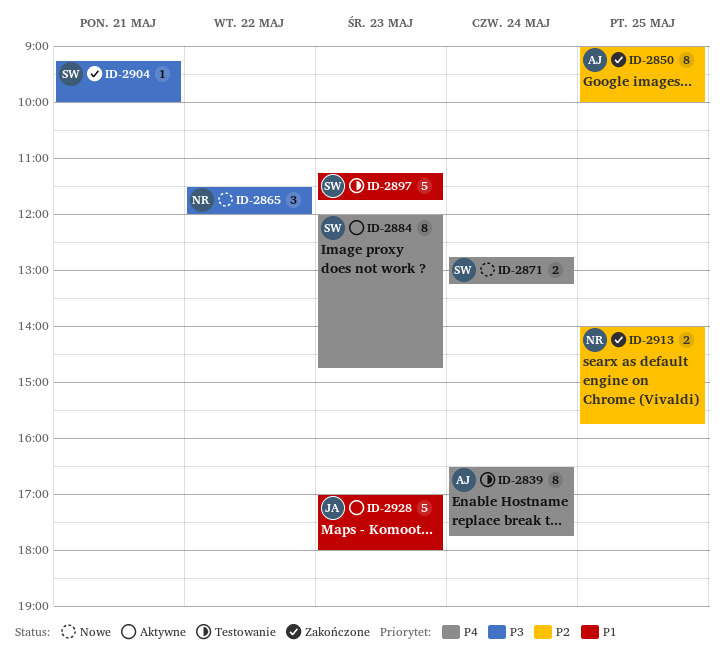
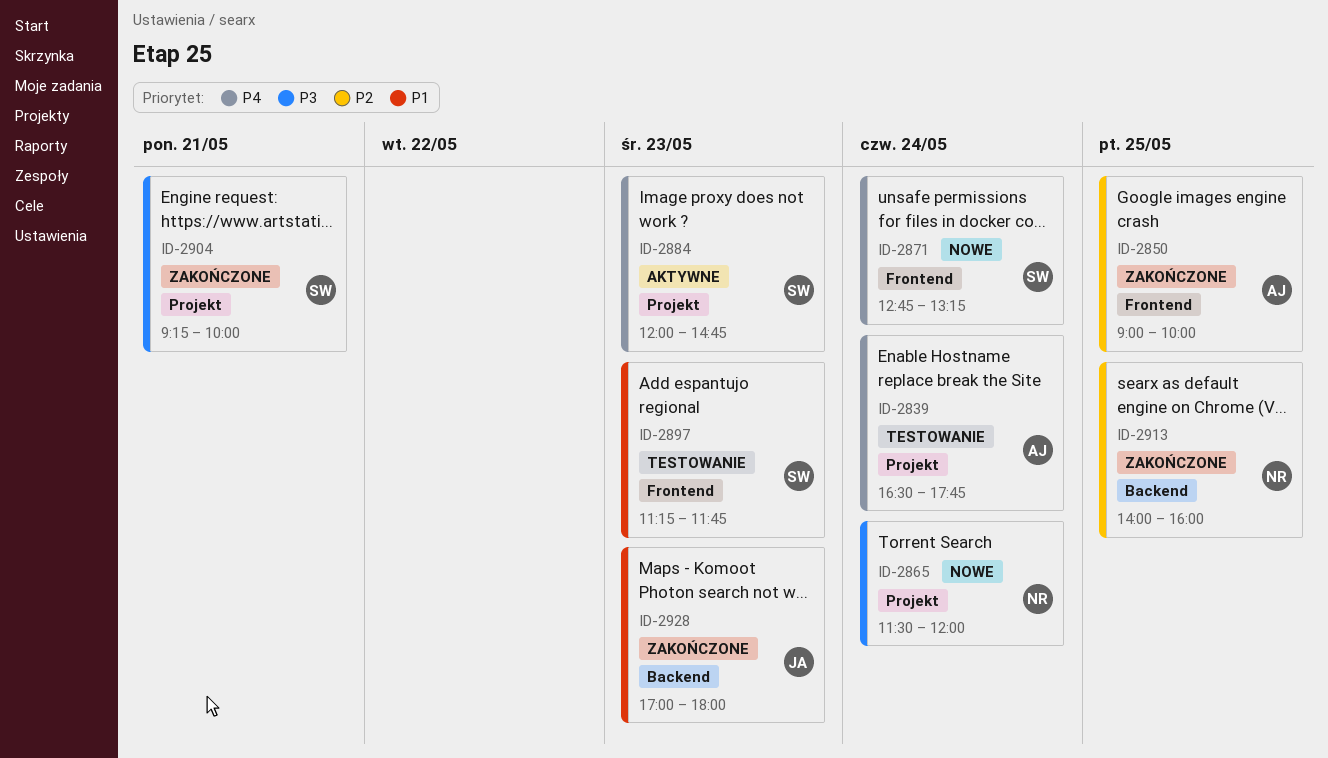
ID-2865, day: May 22 -> May 24
ID-2913, ends: 15:45 -> 16:00
ID-2928, status: Aktywne -> Zakończone

